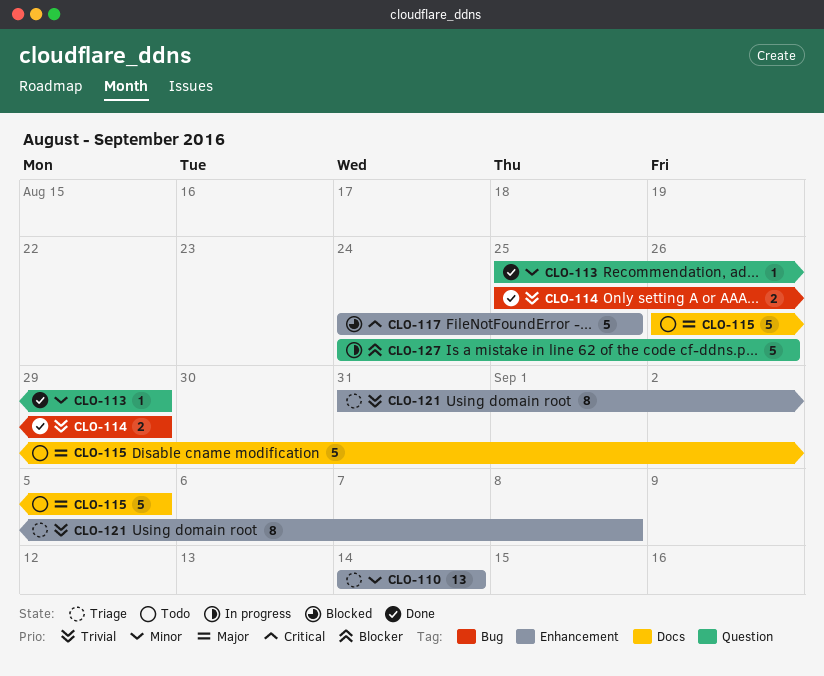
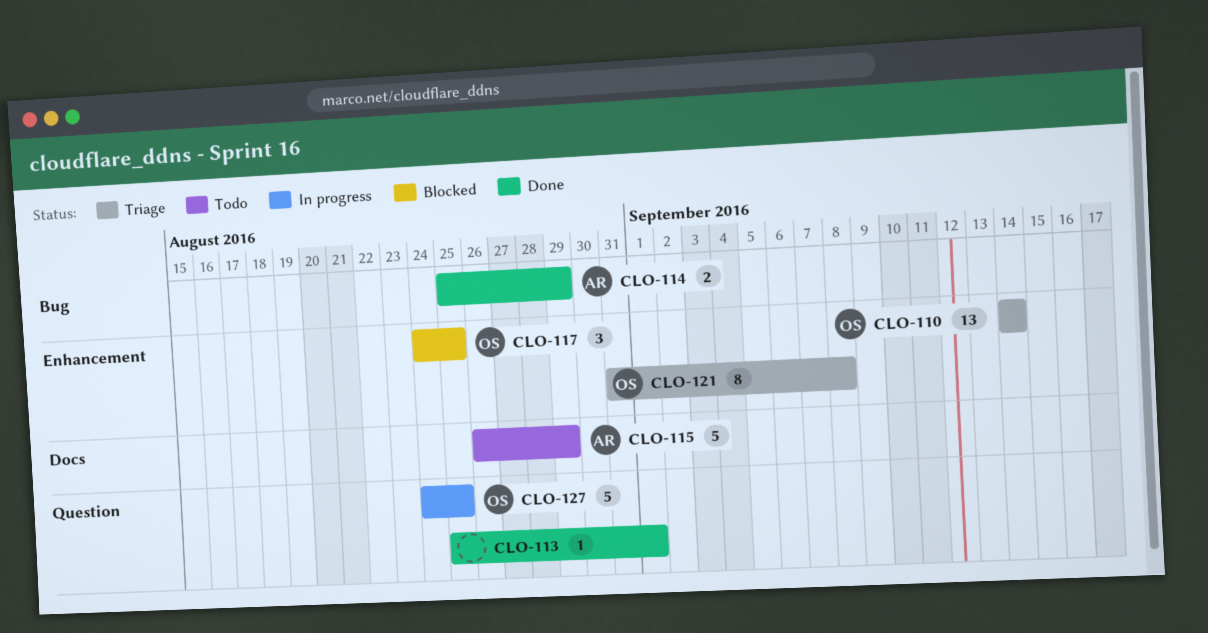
CLO-113, due: Aug 29 -> Sep 1
CLO-115, due: Sep 5 -> Aug 29
CLO-117, estimate: 5 -> 3
CLO-127, due: Aug 26 -> Aug 25

